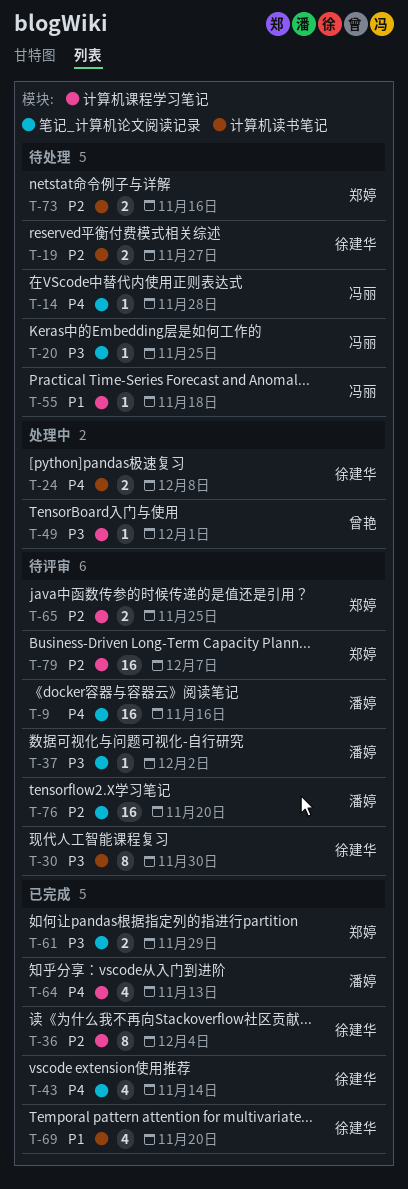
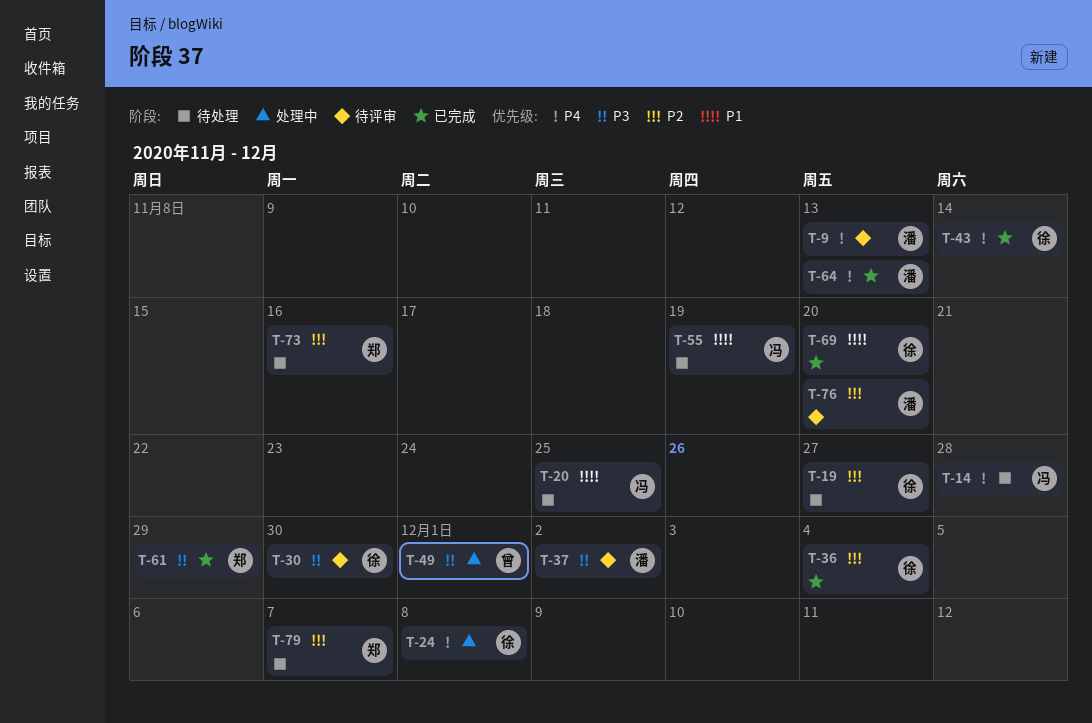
T-9, due: Nov 16 -> Nov 13
T-20, priority: P3 -> P1
T-55, due: Nov 18 -> Nov 19
T-65: present -> none
T-79, status: 待评审 -> 待处理

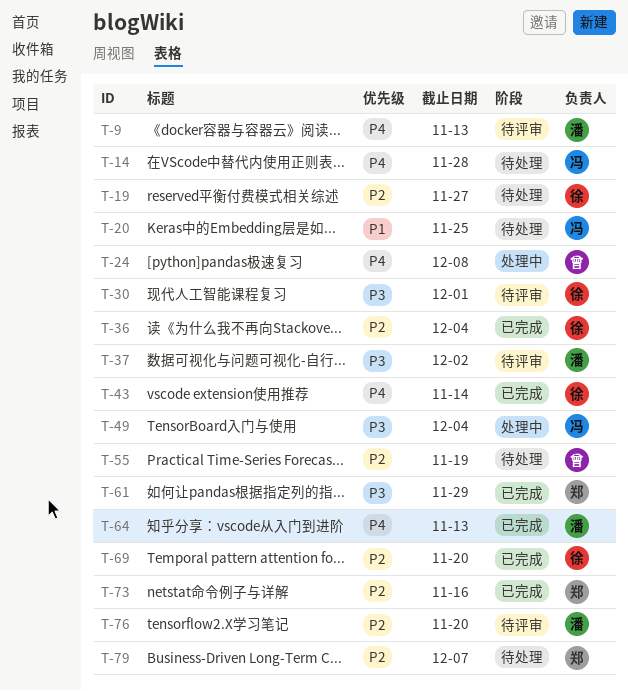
T-24, owner: 徐 -> 曾
T-30, due: Nov 30 -> Dec 1
T-49, owner: 曾 -> 冯
T-49, due: Dec 1 -> Dec 4
T-55, owner: 冯 -> 曾
T-55, priority: P1 -> P2
T-69, priority: P1 -> P2
T-73, status: 待处理 -> 已完成

